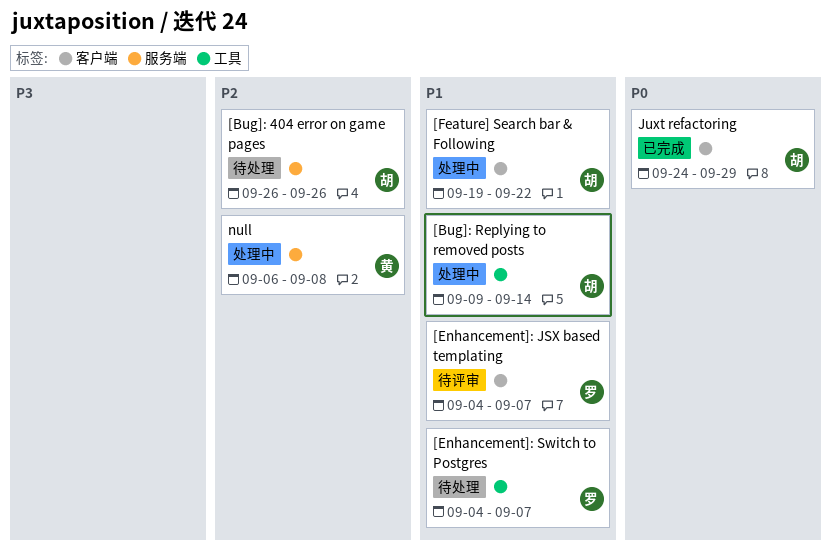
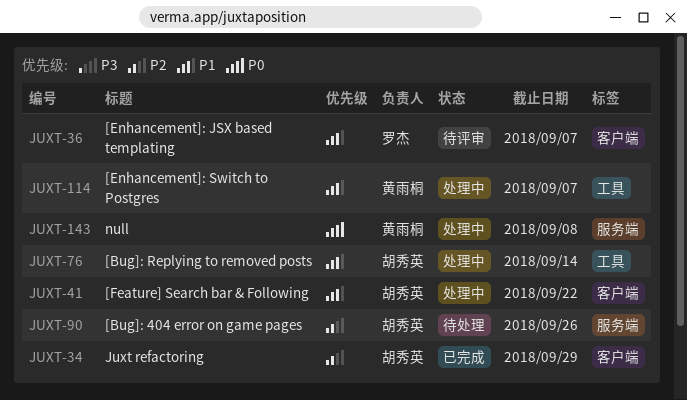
[Enhancement]: Switch to Postgres, status: 待处理 -> 处理中
[Enhancement]: Switch to Postgres, owner: 罗杰 -> 黄雨桐
Juxt refactoring, priority: P0 -> P2
null, priority: P2 -> P0

